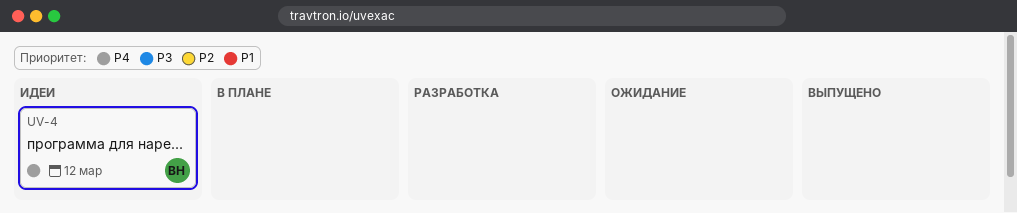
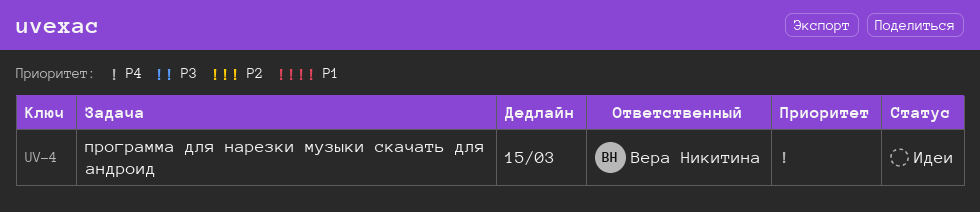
UV-4, due: Mar 12 -> Mar 15

